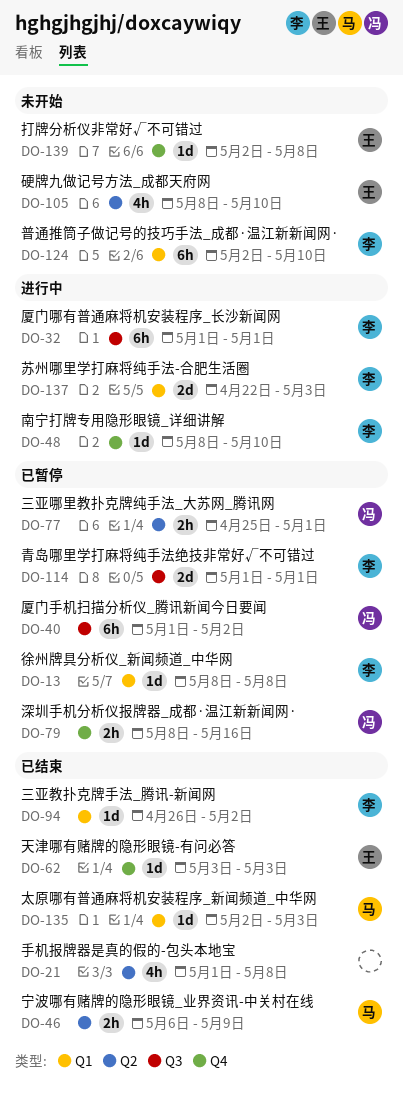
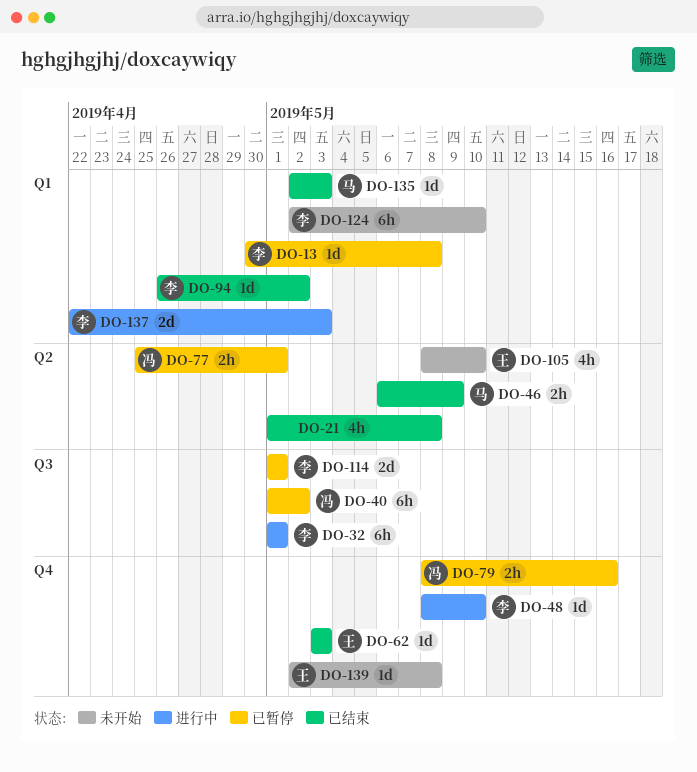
DO-13, start: May 8 -> Apr 30

